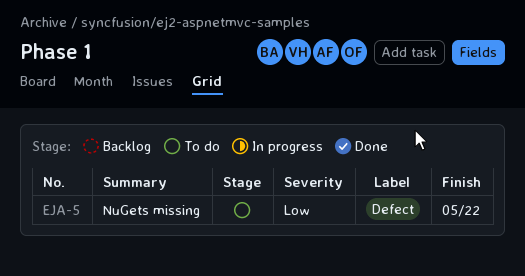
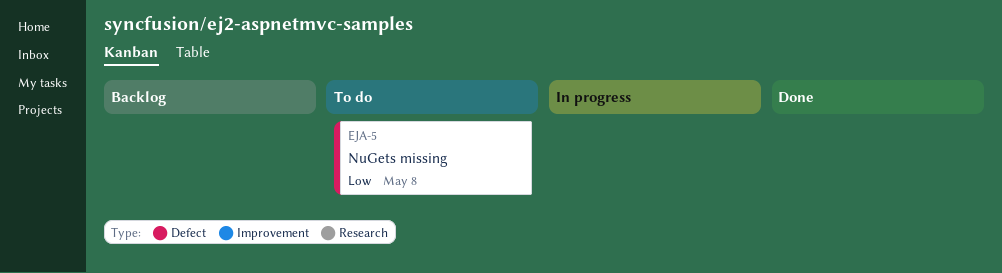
EJA-5, due: May 22 -> May 8

